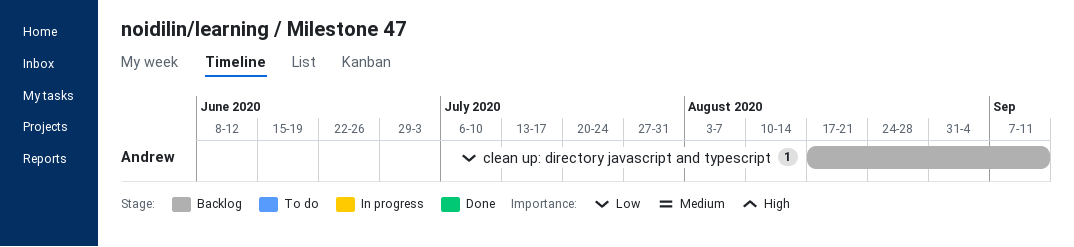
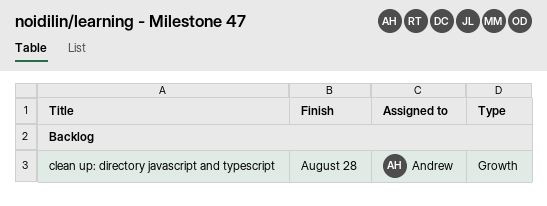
clean up: directory javascript and typescript, due: Sep 11 -> Aug 28

